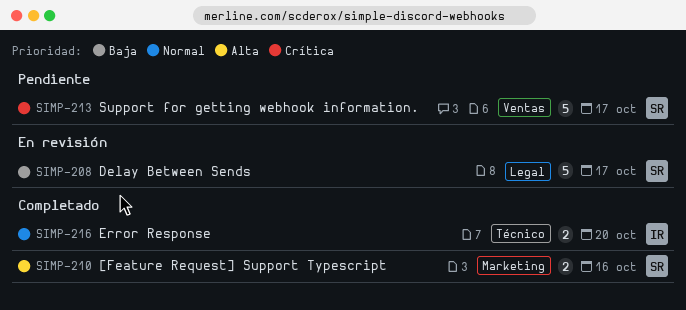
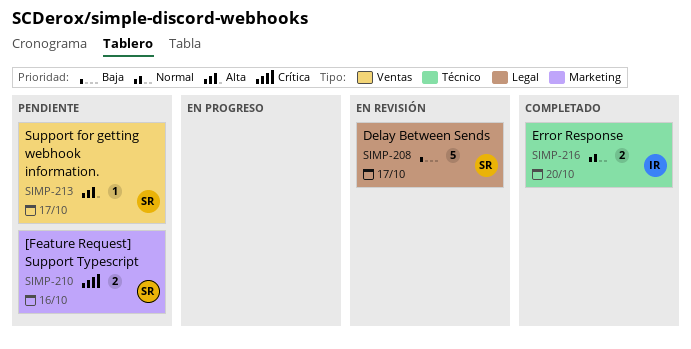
SIMP-210, status: Completado -> Pendiente
SIMP-210, priority: Alta -> Crítica
SIMP-213, priority: Crítica -> Alta
SIMP-213, estimate: 5 -> 1

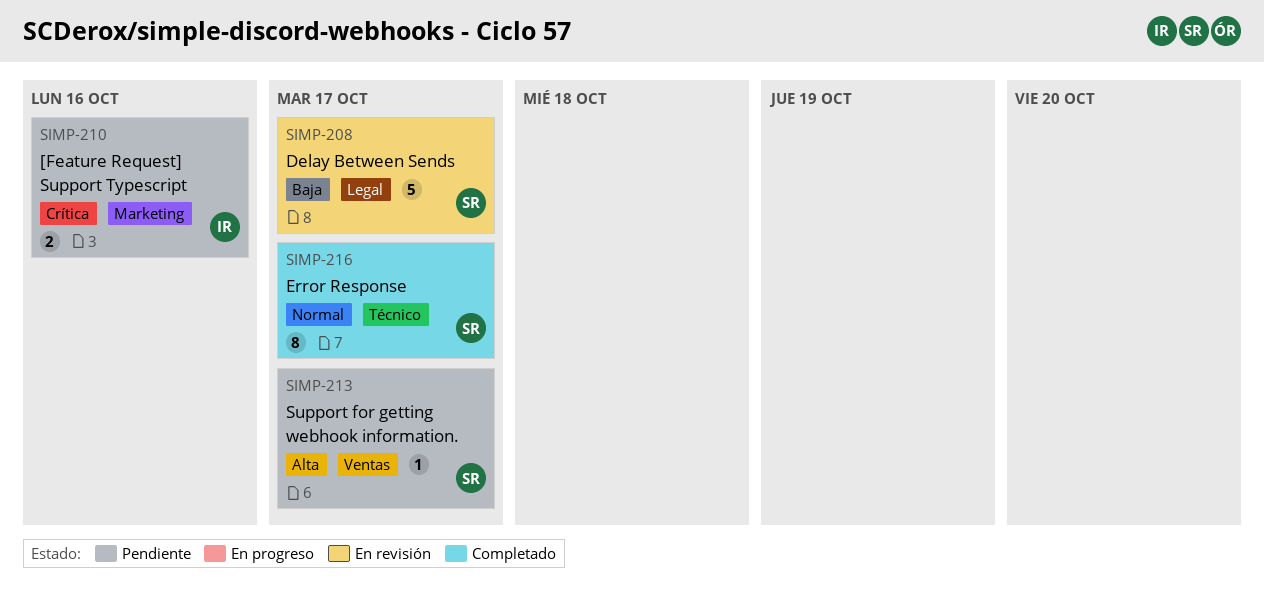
SIMP-210, owner: SR -> IR
SIMP-216, owner: IR -> SR
SIMP-216, estimate: 2 -> 8
SIMP-216, due: Oct 20 -> Oct 17

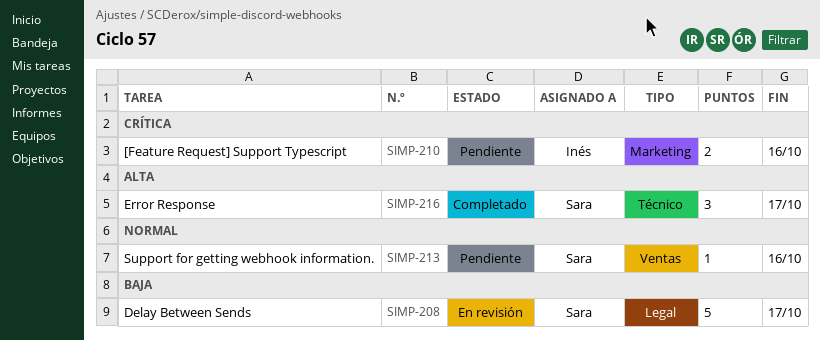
SIMP-213, priority: Alta -> Normal
SIMP-213, due: Oct 17 -> Oct 16
SIMP-216, priority: Normal -> Alta
SIMP-216, estimate: 8 -> 3

